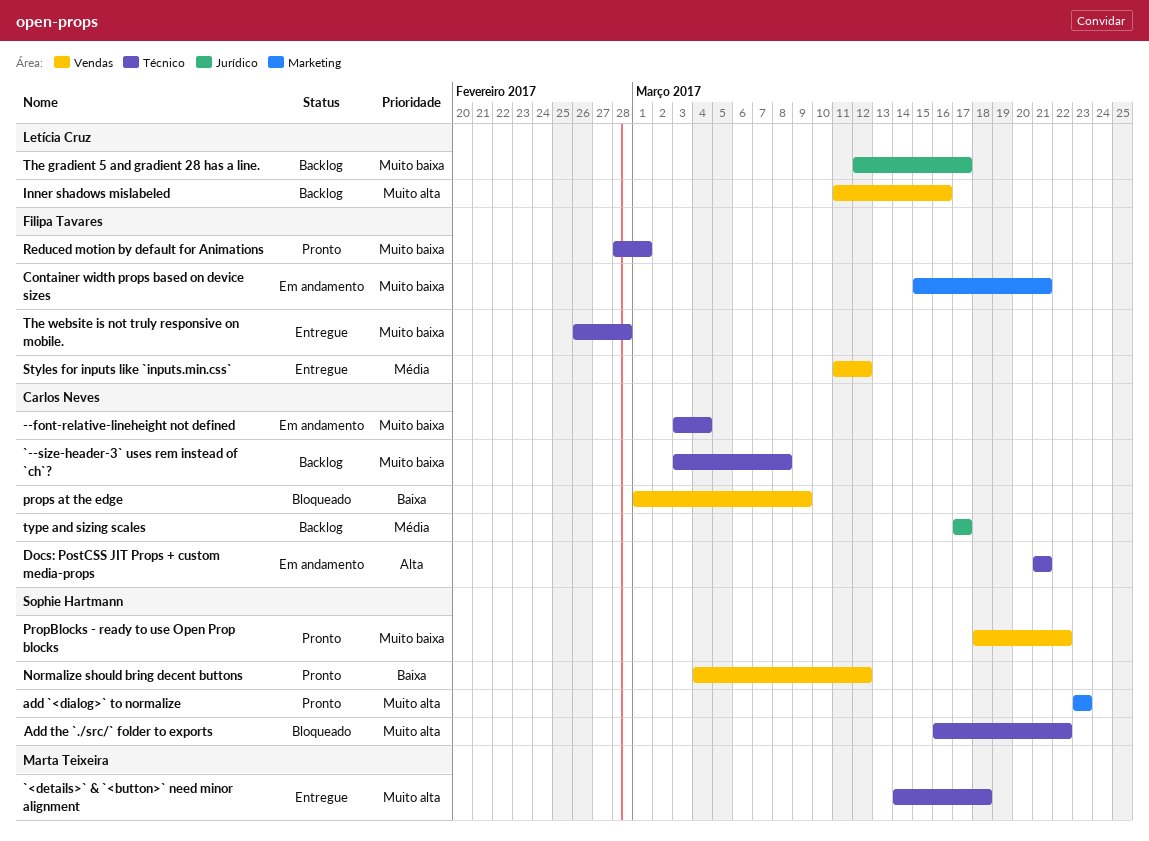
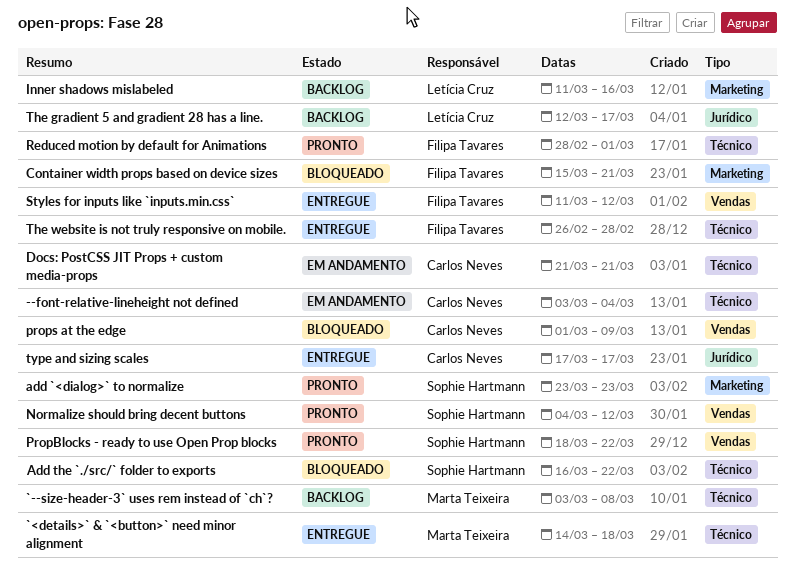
`--size-header-3` uses rem instead of `ch`?, owner: Carlos Neves -> Marta Teixeira
Container width props based on device sizes, status: Em andamento -> Bloqueado
Inner shadows mislabeled, label: Vendas -> Marketing
type and sizing scales, status: Backlog -> Entregue

